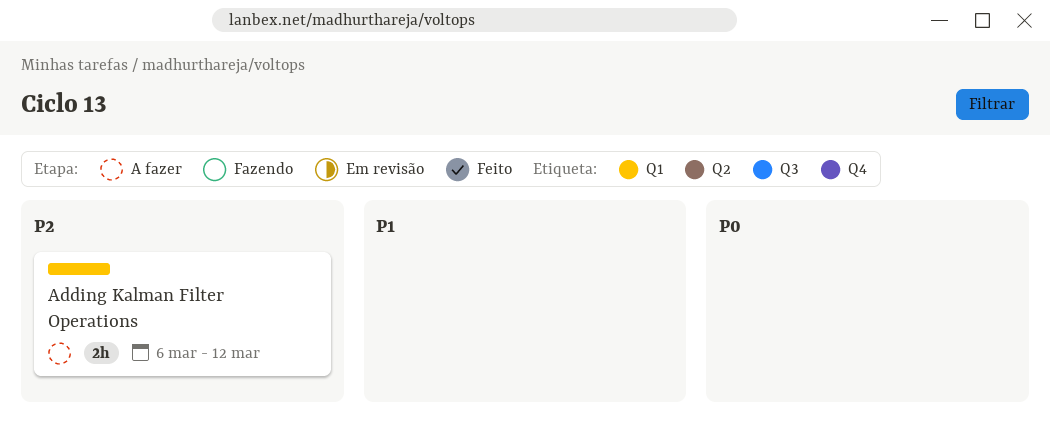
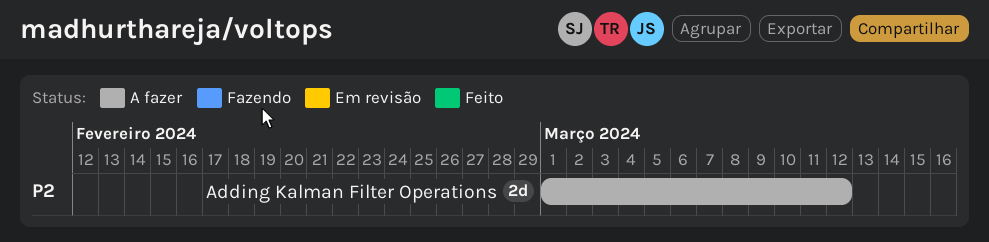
Adding Kalman Filter Operations, estimate: 2h -> 2d
Adding Kalman Filter Operations, start: Mar 6 -> Mar 1

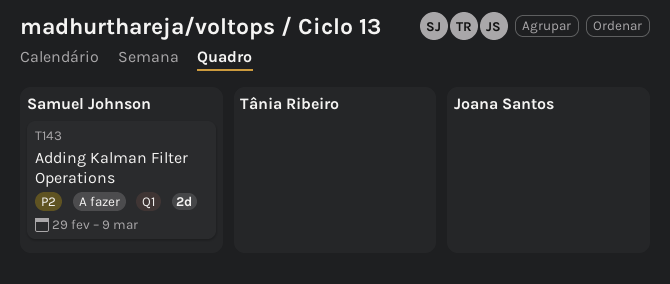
Adding Kalman Filter Operations, start: Mar 1 -> Feb 29
Adding Kalman Filter Operations, due: Mar 12 -> Mar 9

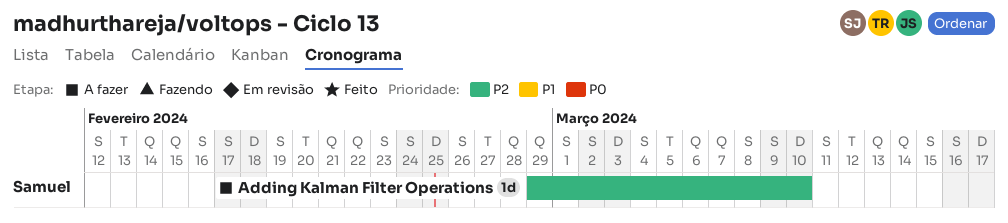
Adding Kalman Filter Operations, estimate: 2d -> 1d
Adding Kalman Filter Operations, due: Mar 9 -> Mar 10

